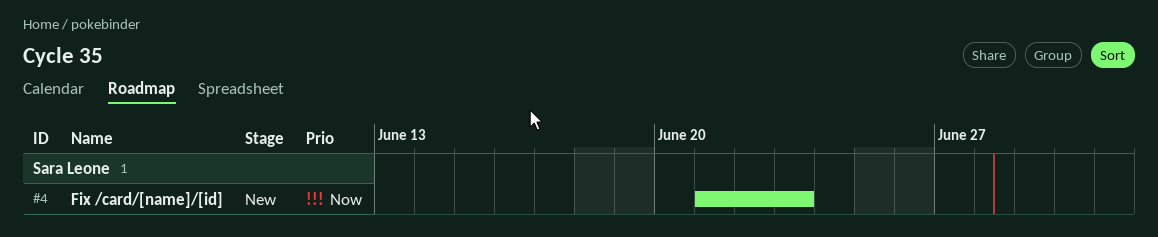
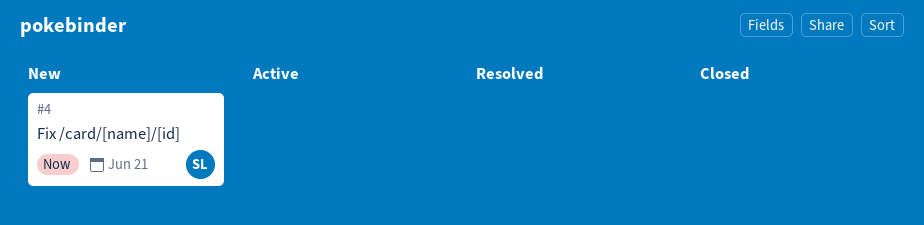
#4, due: Jun 23 -> Jun 21

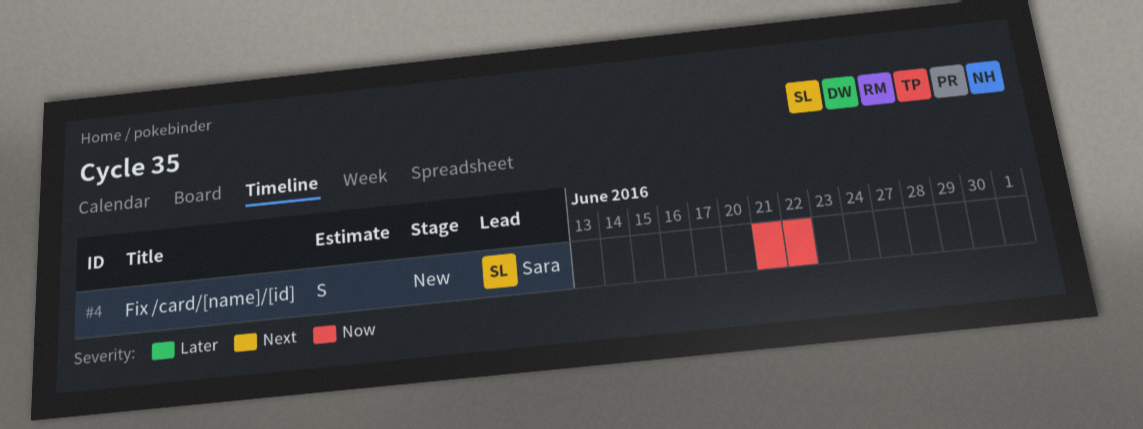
#4, due: Jun 21 -> Jun 22

